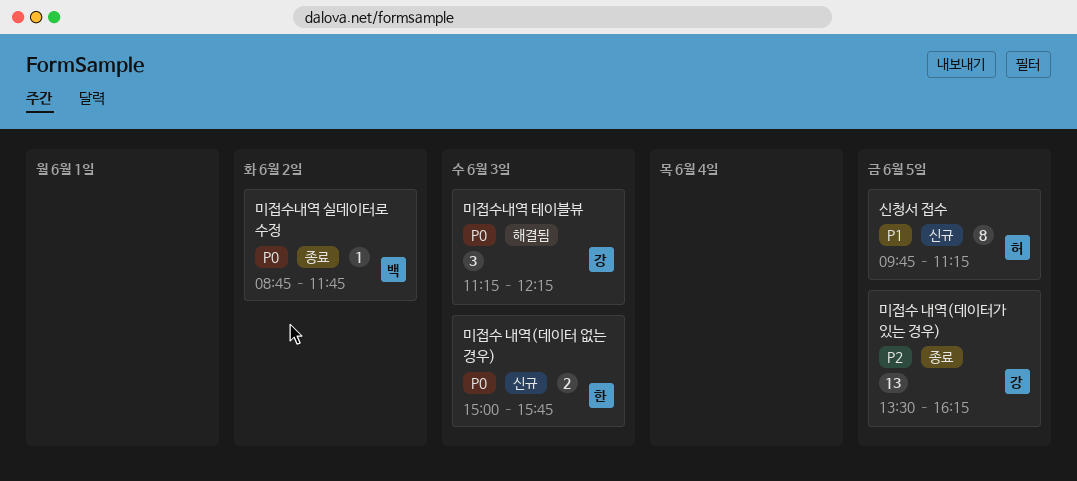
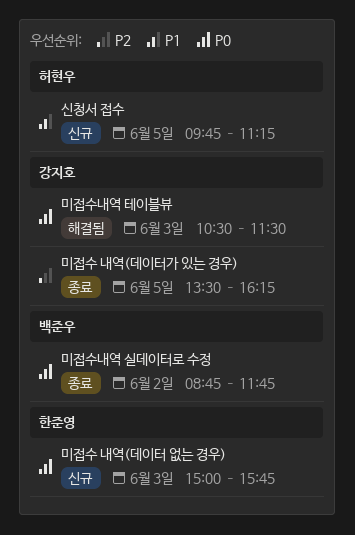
미접수내역 테이블뷰, begins: 11:15 -> 10:30
미접수내역 테이블뷰, ends: 12:15 -> 11:30

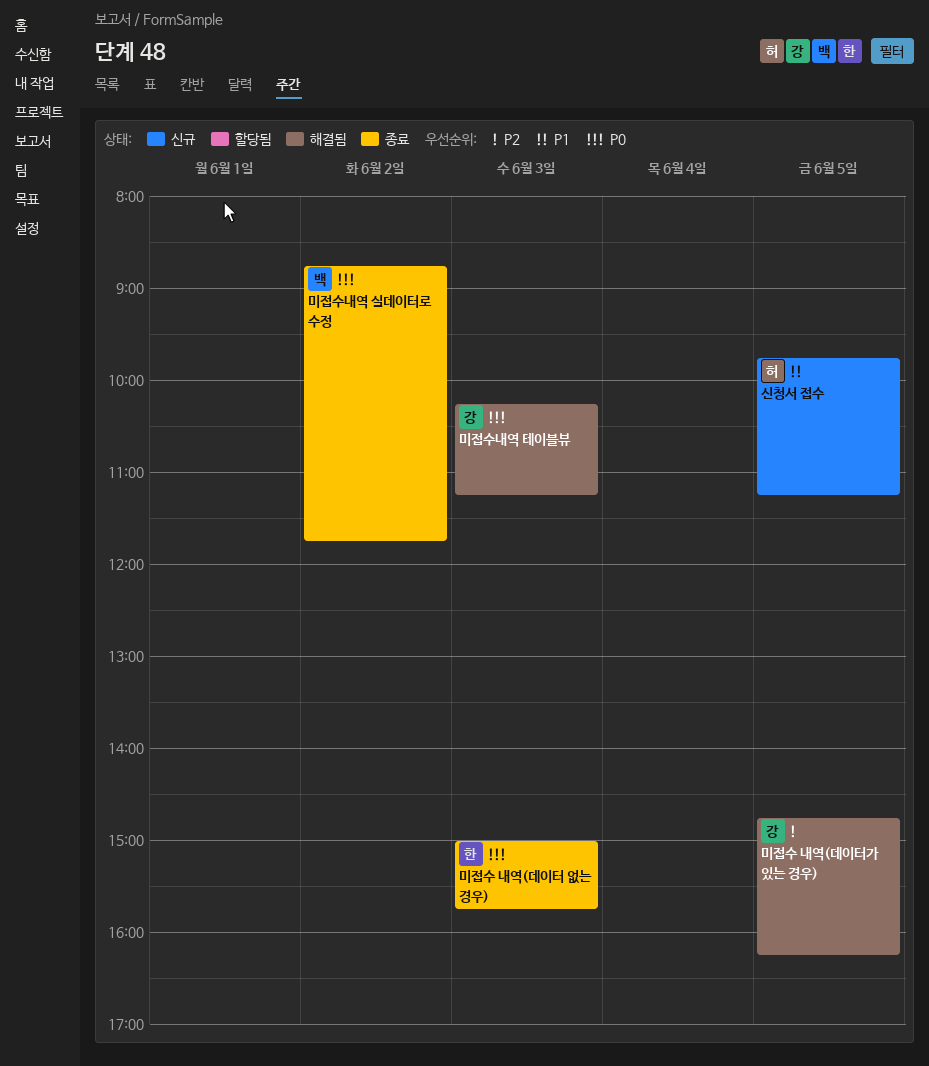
미접수 내역(데이터 없는 경우), status: 신규 -> 종료
미접수 내역(데이터가 있는 경우), status: 종료 -> 해결됨
미접수 내역(데이터가 있는 경우), begins: 13:30 -> 14:45
미접수내역 테이블뷰, begins: 10:30 -> 10:15
미접수내역 테이블뷰, ends: 11:30 -> 11:15

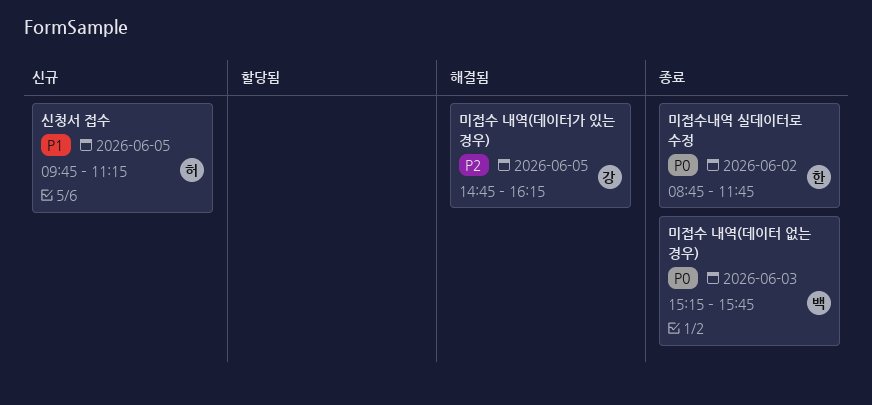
미접수 내역(데이터 없는 경우), owner: 한 -> 백
미접수 내역(데이터 없는 경우), begins: 15:00 -> 15:15
미접수내역 실데이터로 수정, owner: 백 -> 한
미접수내역 테이블뷰: present -> none

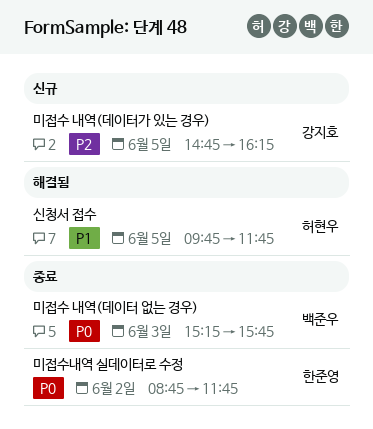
미접수 내역(데이터가 있는 경우), status: 해결됨 -> 신규
신청서 접수, status: 신규 -> 해결됨
신청서 접수, ends: 11:15 -> 11:45

